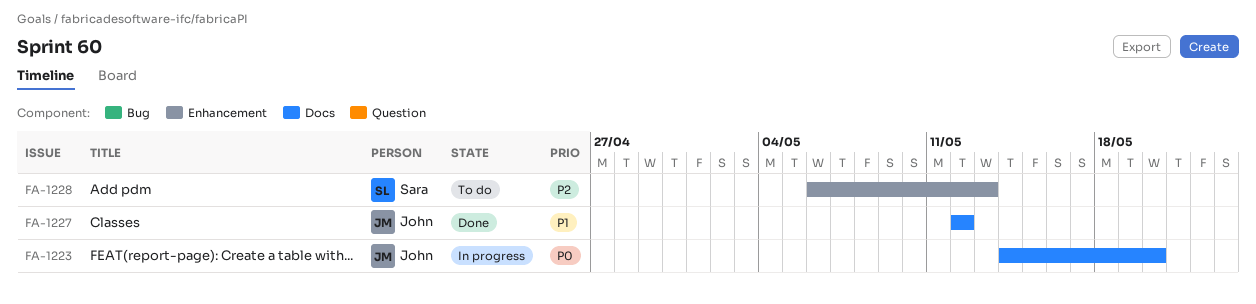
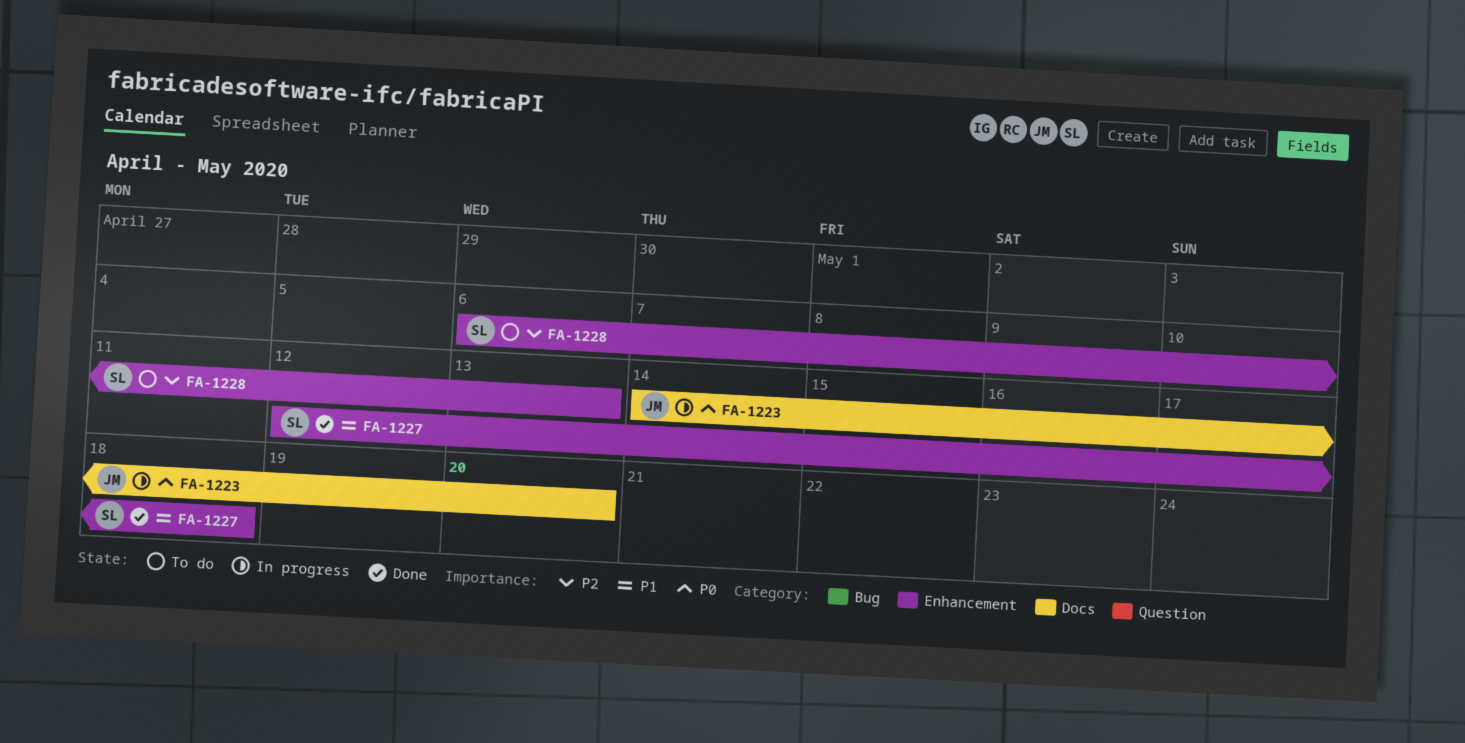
FA-1227, owner: John -> Sara
FA-1227, label: Docs -> Enhancement
FA-1227, due: May 12 -> May 18

